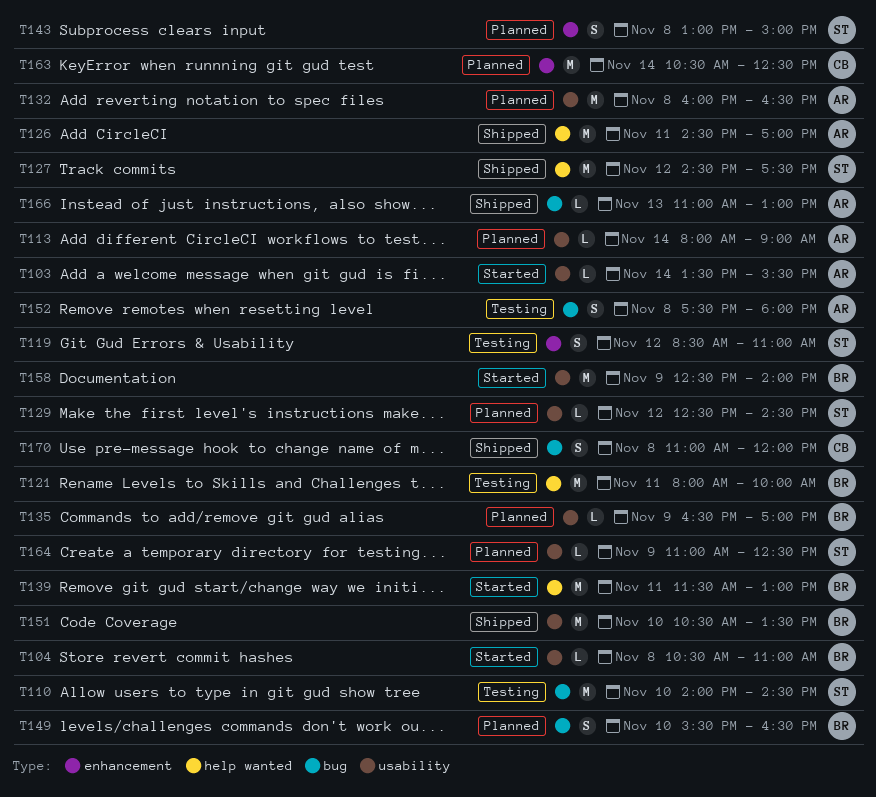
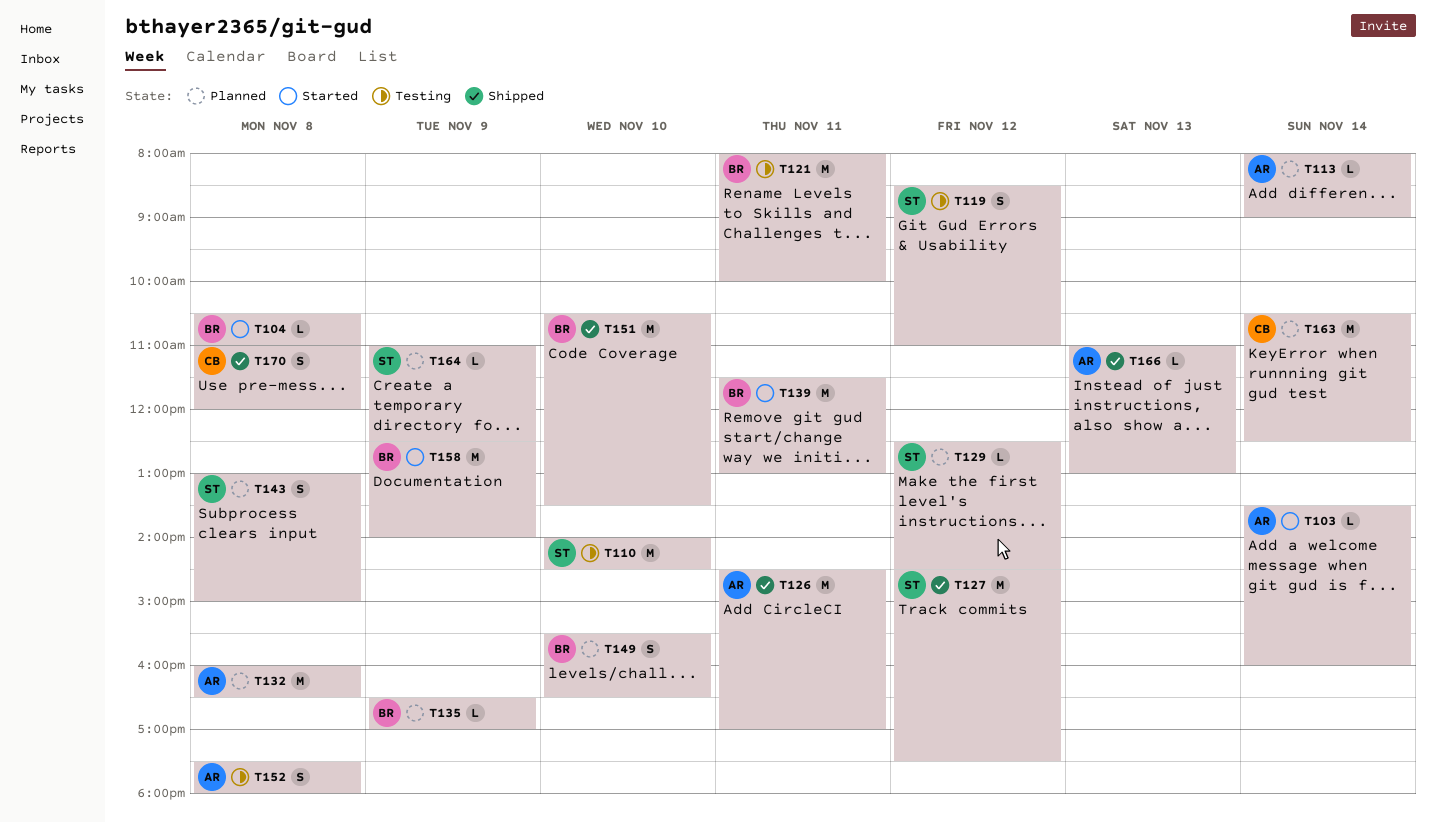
T103, ends: 15:30 -> 16:00

